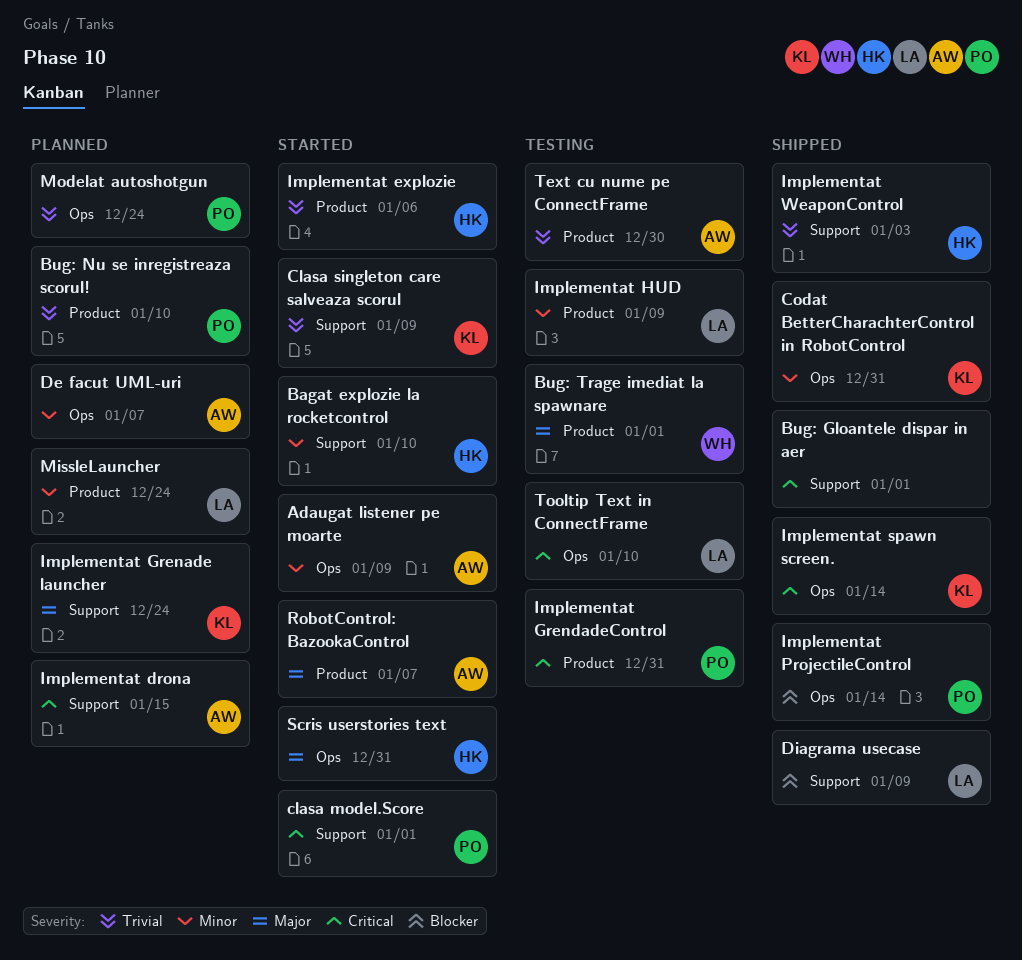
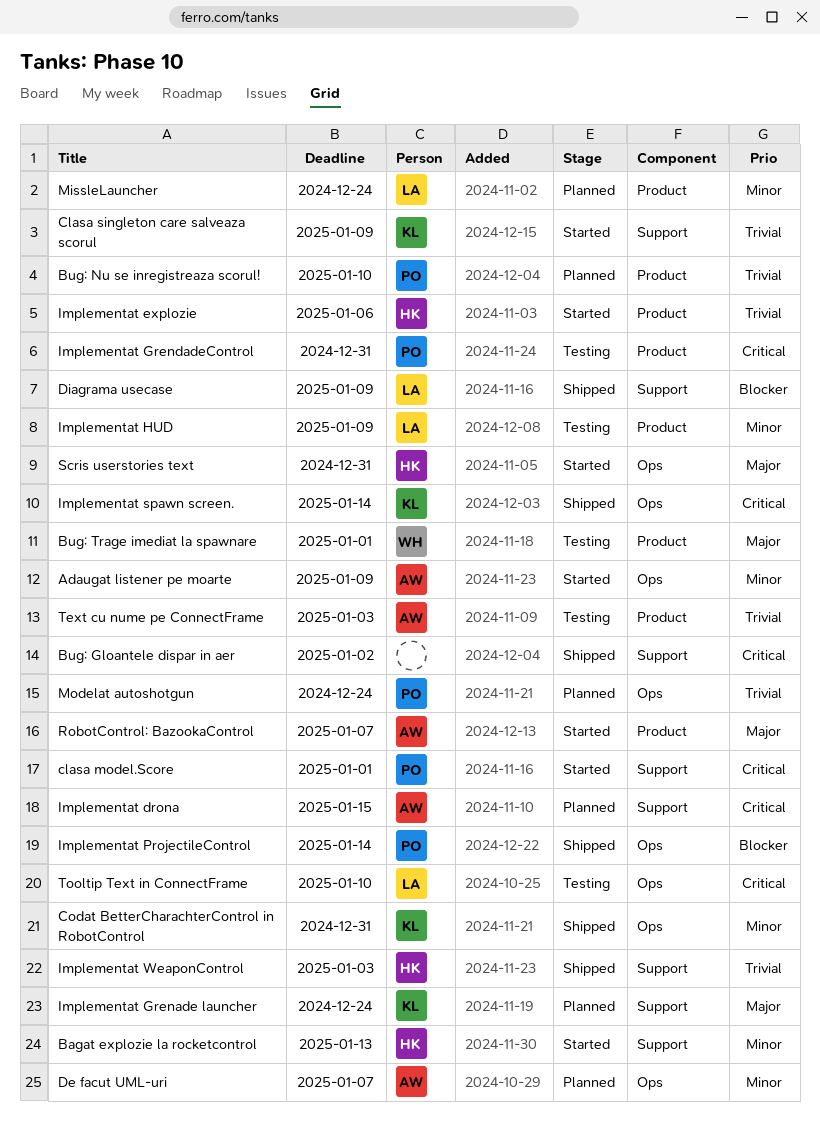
Bagat explozie la rocketcontrol, due: Jan 10 -> Jan 13
Bug: Gloantele dispar in aer, due: Jan 1 -> Jan 2
Text cu nume pe ConnectFrame, due: Dec 30 -> Jan 3

